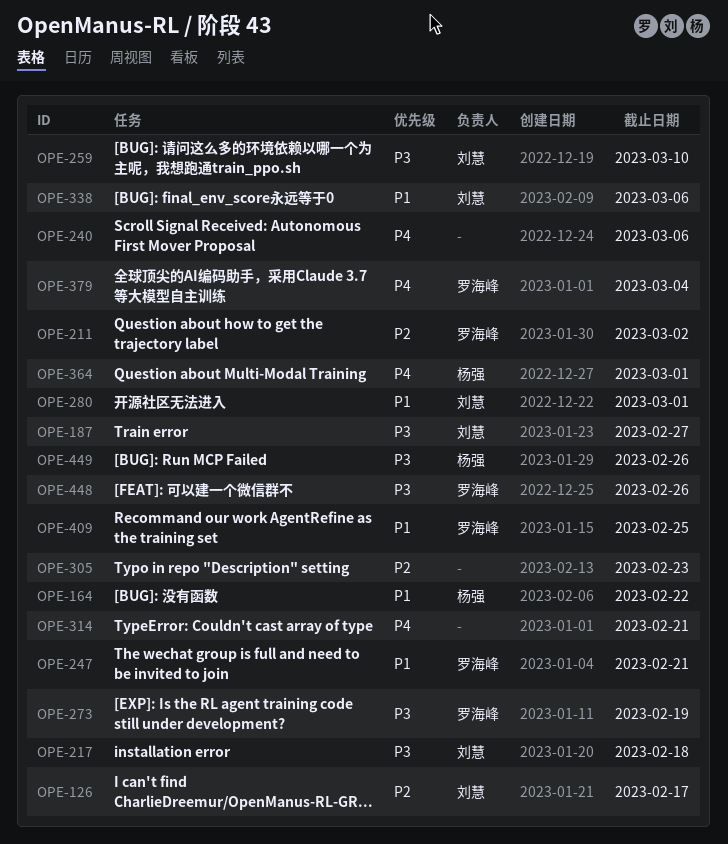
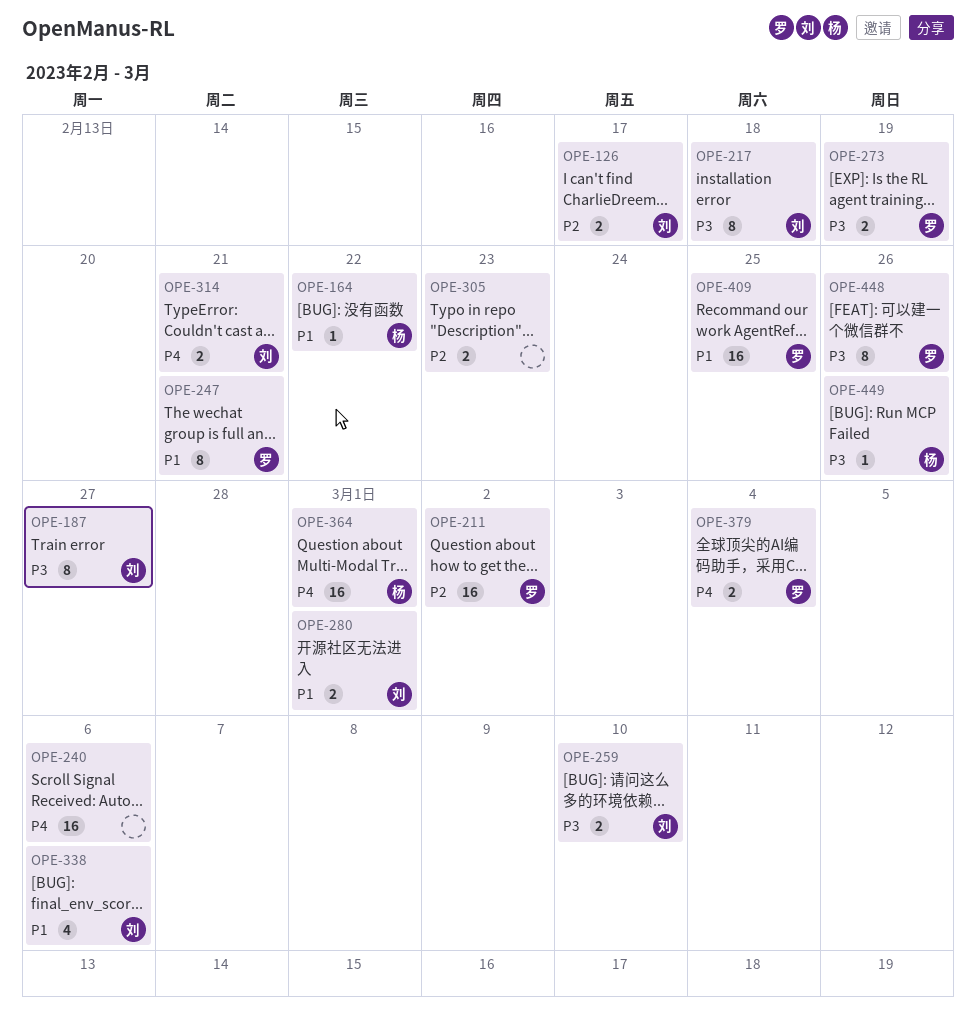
OPE-314, owner: none -> 刘慧

